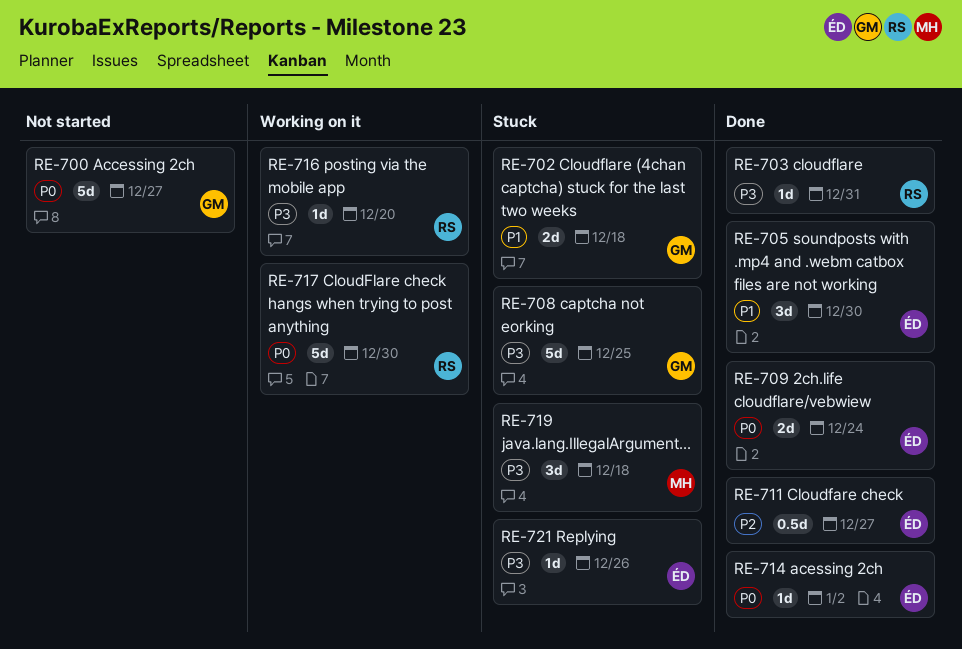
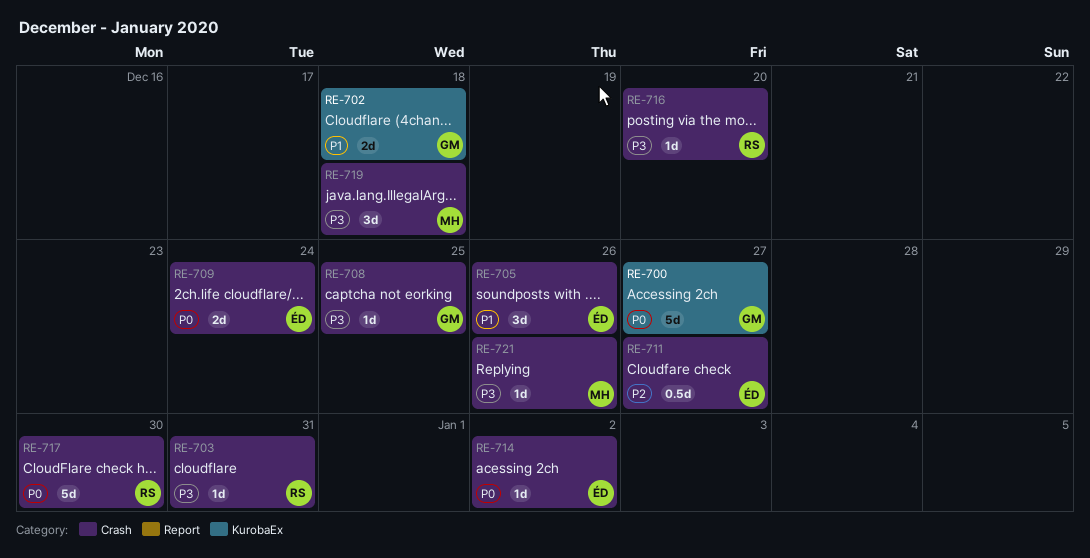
RE-705, due: Dec 30 -> Dec 26
RE-708, estimate: 5d -> 1d
RE-721, owner: ÉD -> MH

